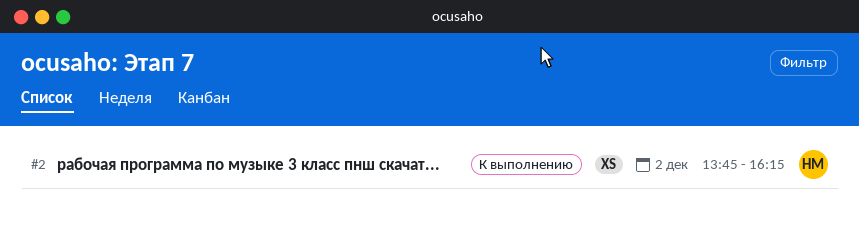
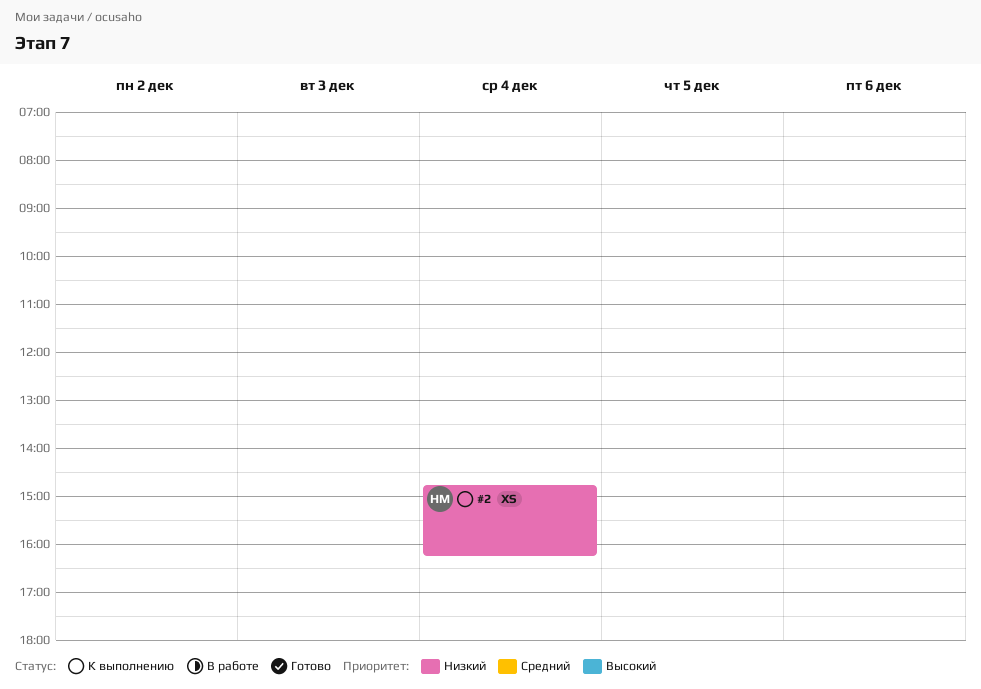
#2, day: Dec 2 -> Dec 4
#2, begins: 13:45 -> 14:45

